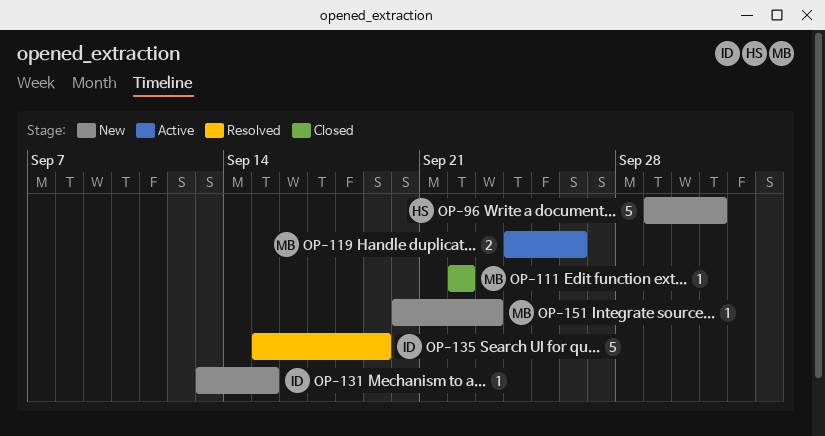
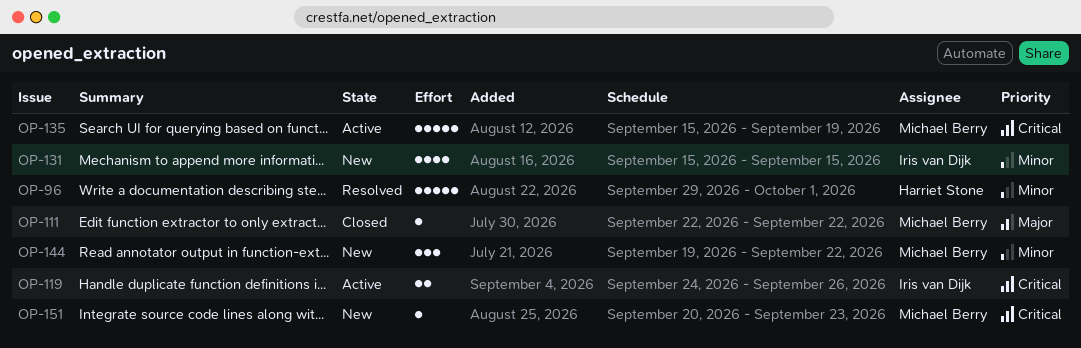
OP-96, status: New -> Resolved
OP-119, owner: Michael Berry -> Iris van Dijk
OP-131, estimate: 1 -> 4
OP-131, start: Sep 13 -> Sep 15
OP-135, status: Resolved -> Active
OP-135, owner: Iris van Dijk -> Michael Berry
OP-144: none -> present

